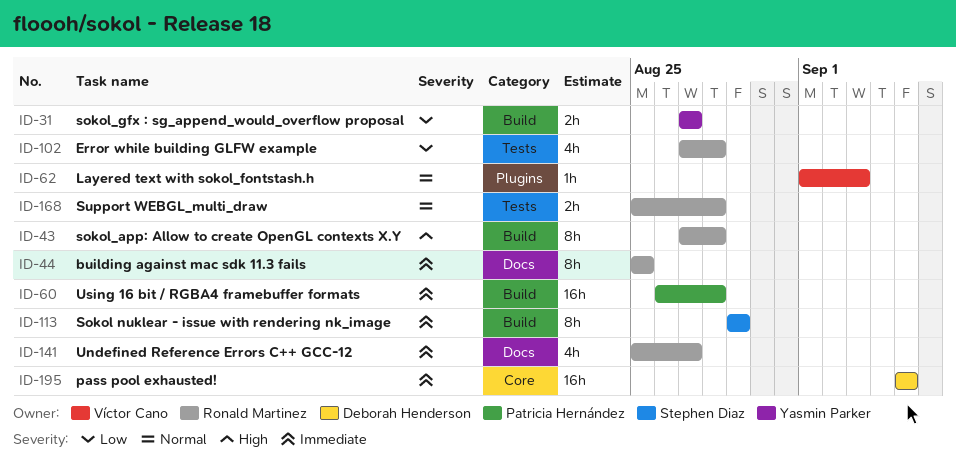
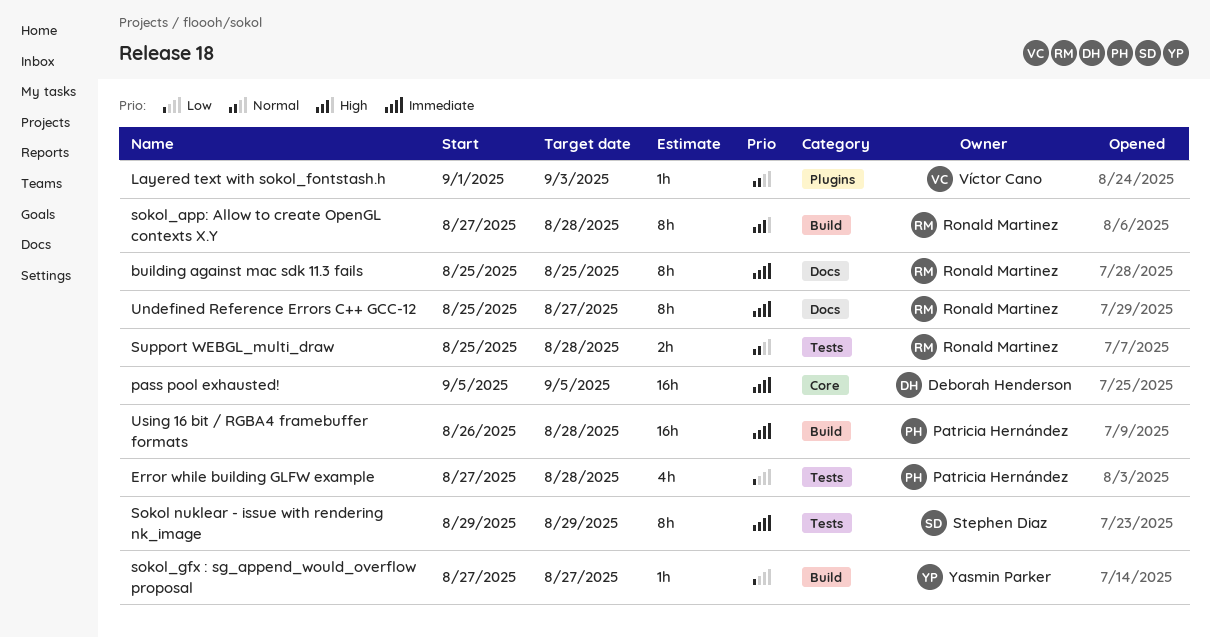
Error while building GLFW example, owner: Ronald Martinez -> Patricia Hernández
Sokol nuklear - issue with rendering nk_image, label: Build -> Tests
sokol_gfx : sg_append_would_overflow proposal, estimate: 2h -> 1h
Undefined Reference Errors C++ GCC-12, estimate: 4h -> 8h

